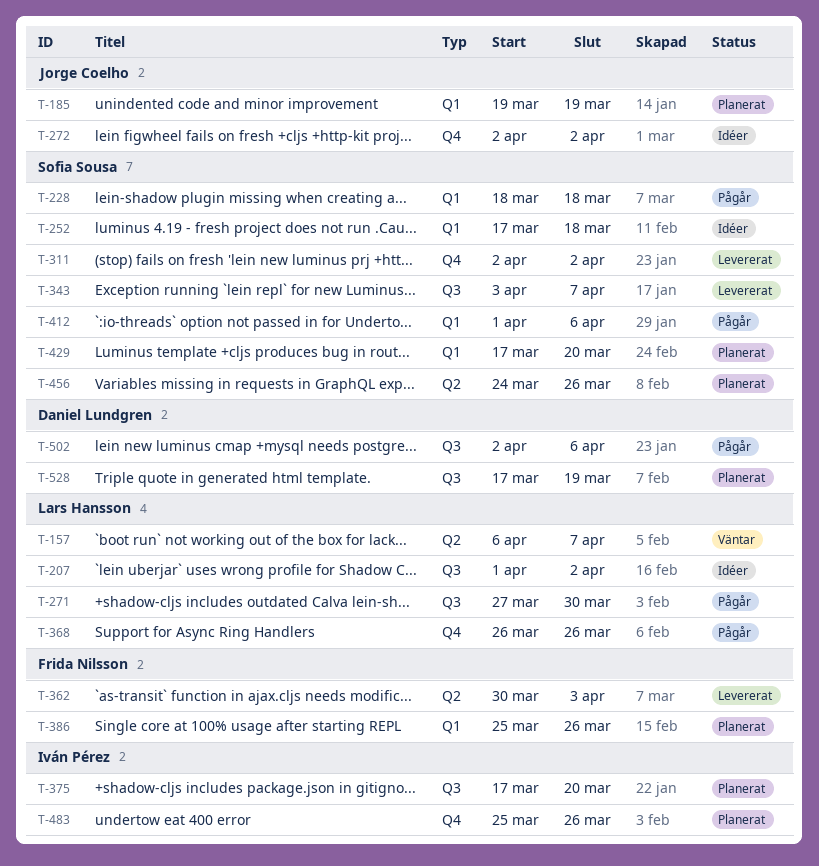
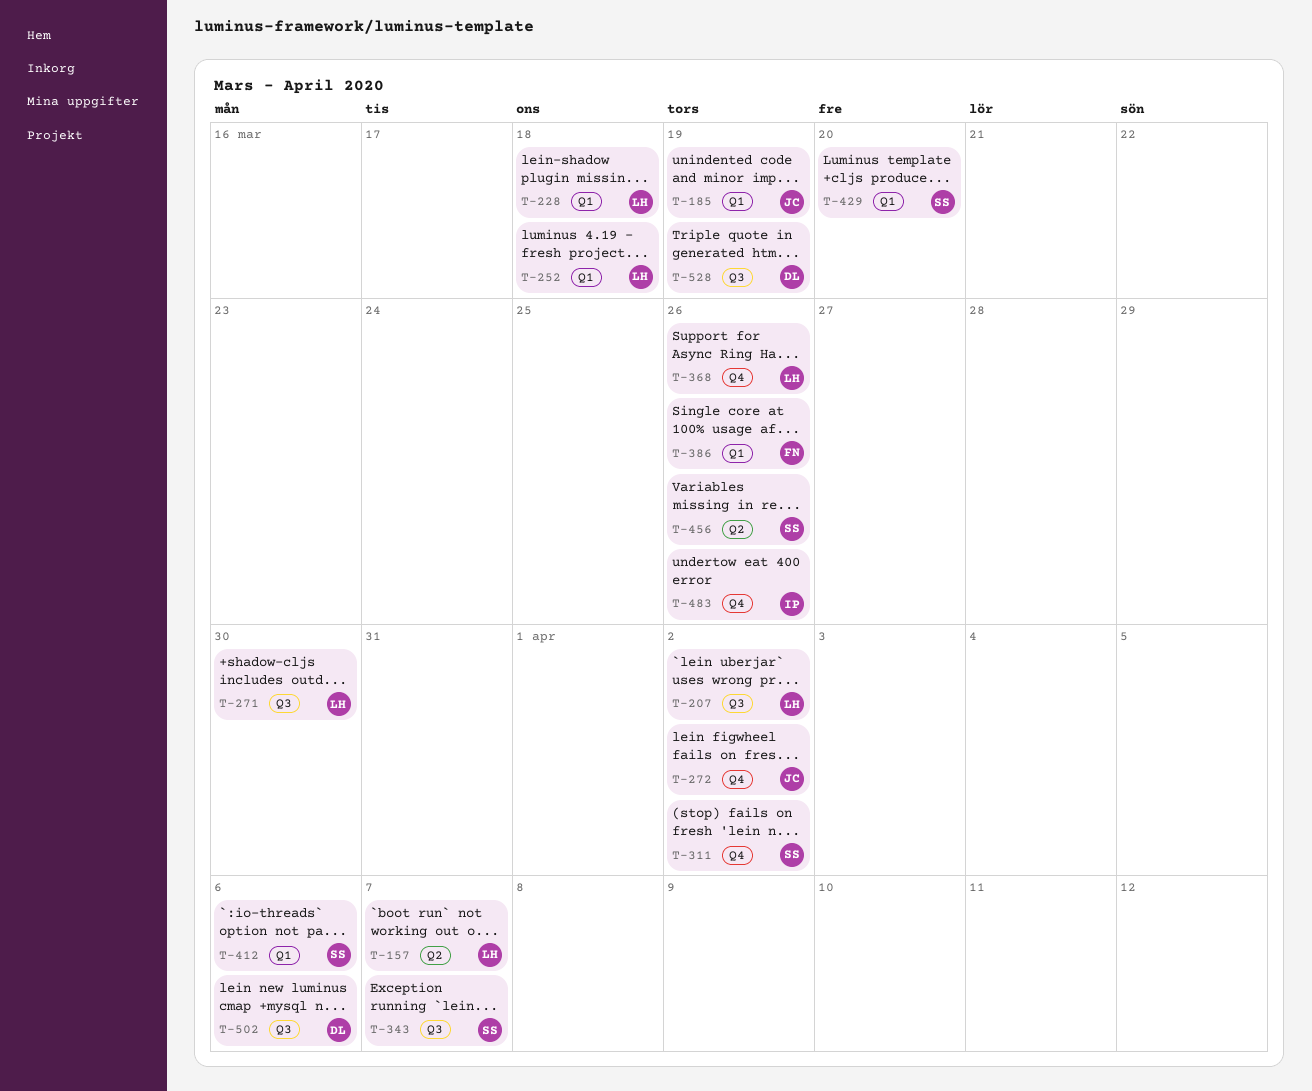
T-228, owner: Sofia Sousa -> Lars Hansson
T-252, owner: Sofia Sousa -> Lars Hansson
T-362: present -> none
T-375: present -> none

